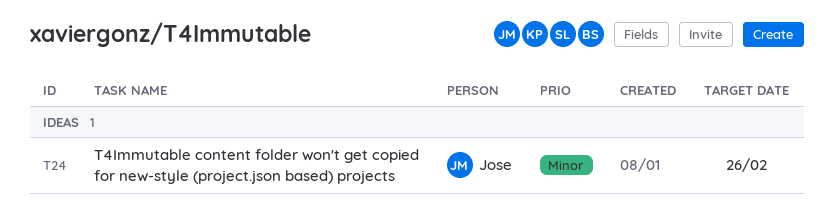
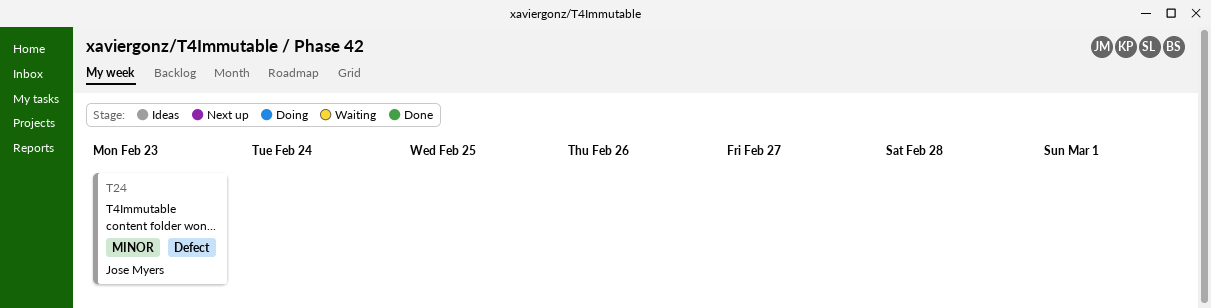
T24, due: Feb 26 -> Feb 23

